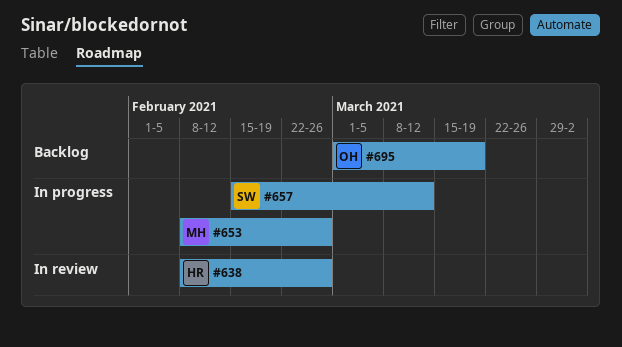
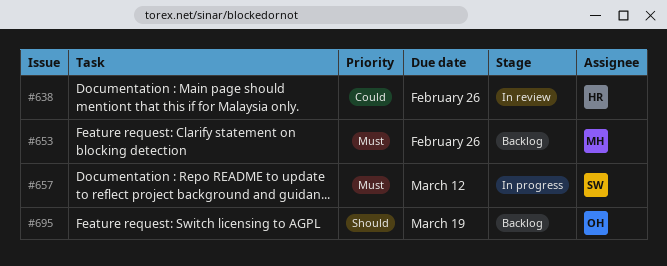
#653, status: In progress -> Backlog

